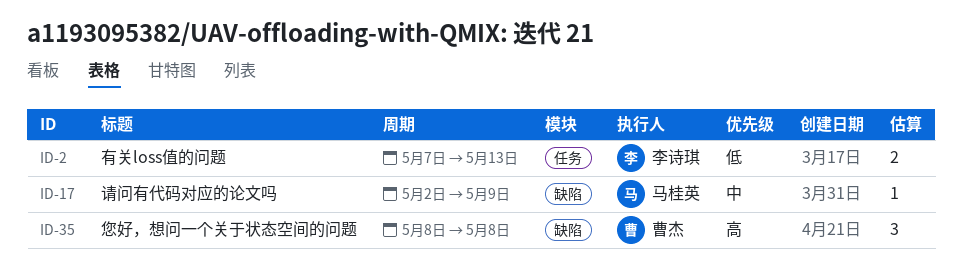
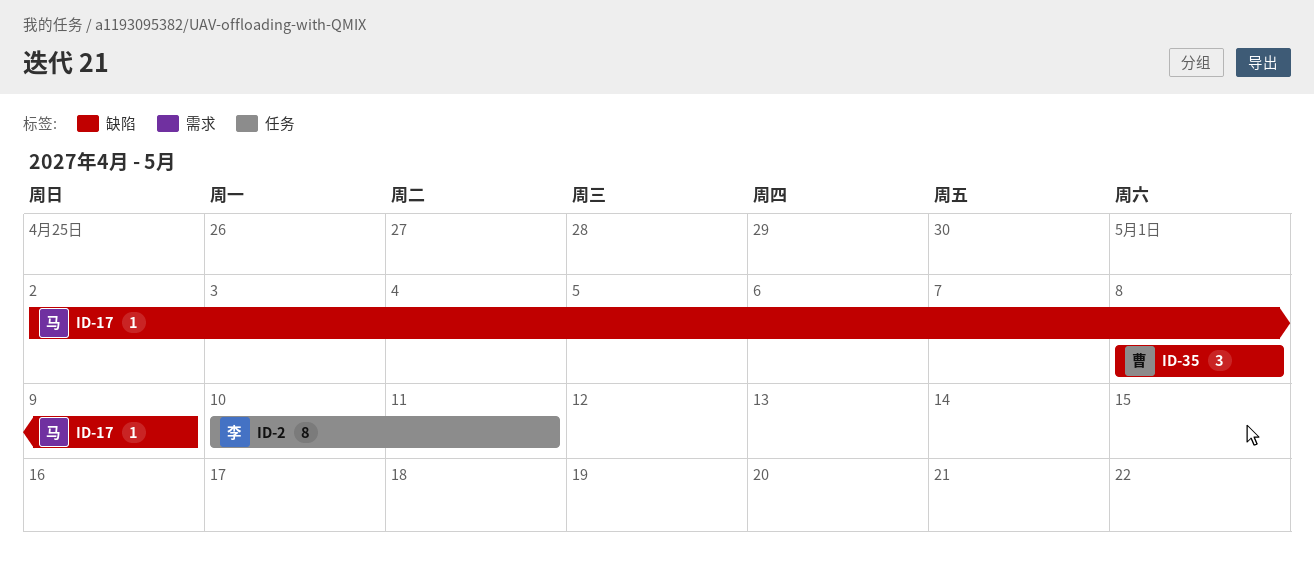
ID-2, estimate: 2 -> 8
ID-2, start: May 7 -> May 10
ID-2, due: May 13 -> May 11

